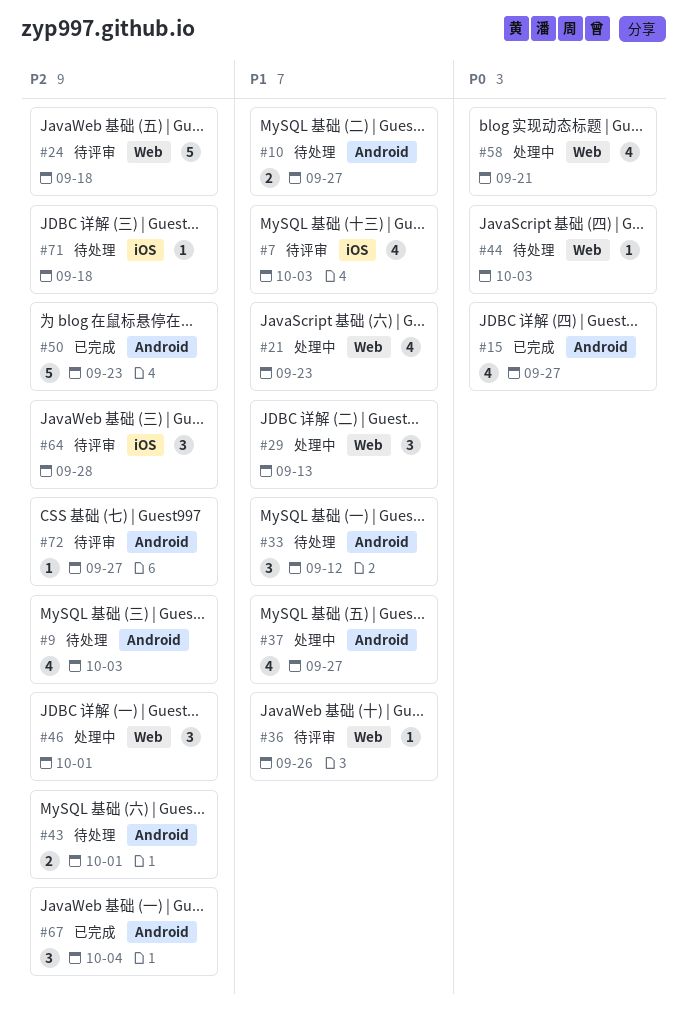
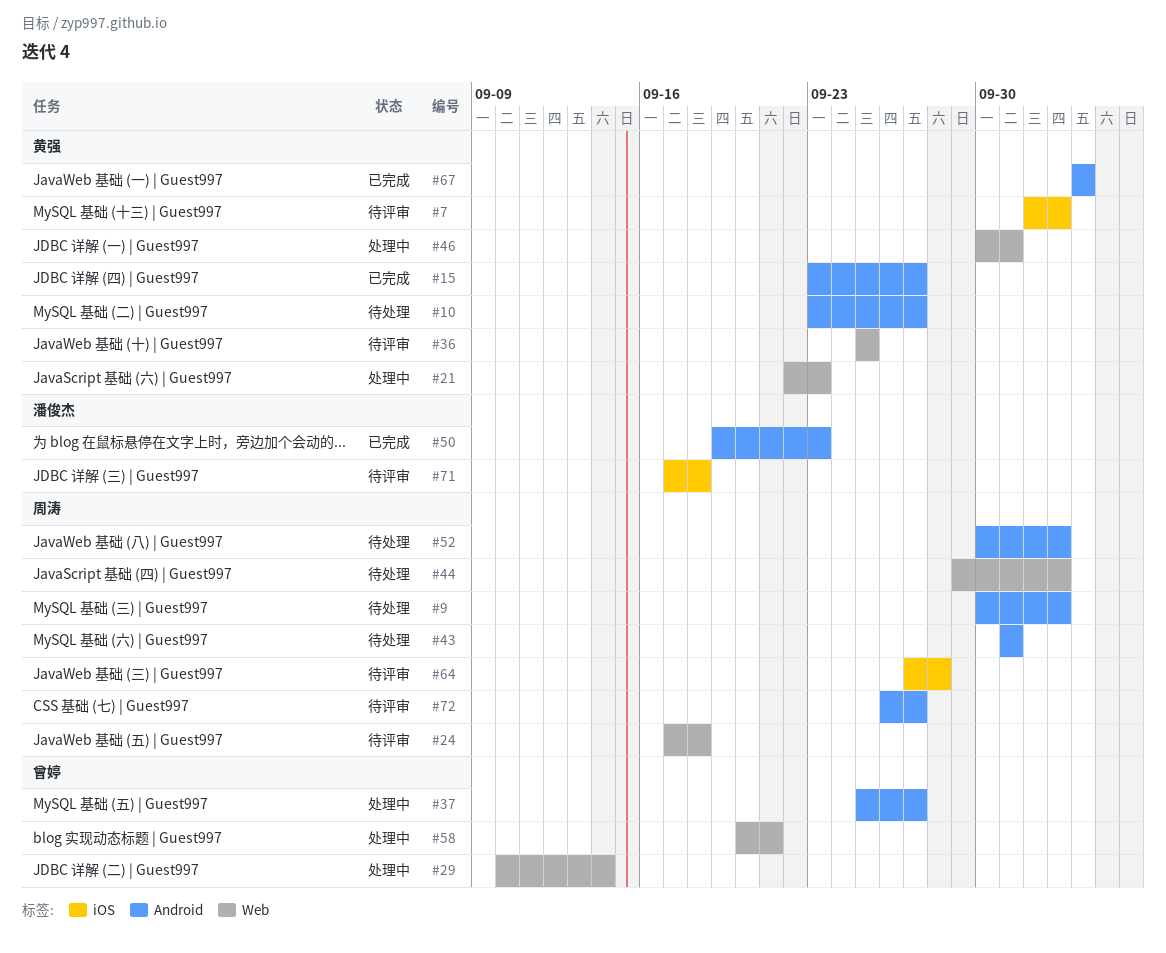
#29, due: Sep 13 -> Sep 14
#33: present -> none
#36, due: Sep 26 -> Sep 25
#52: none -> present
#71, status: 待处理 -> 待评审

